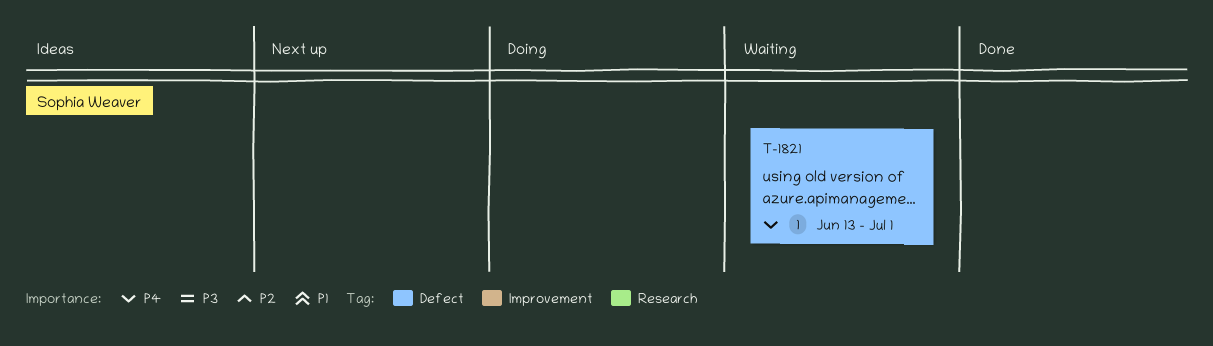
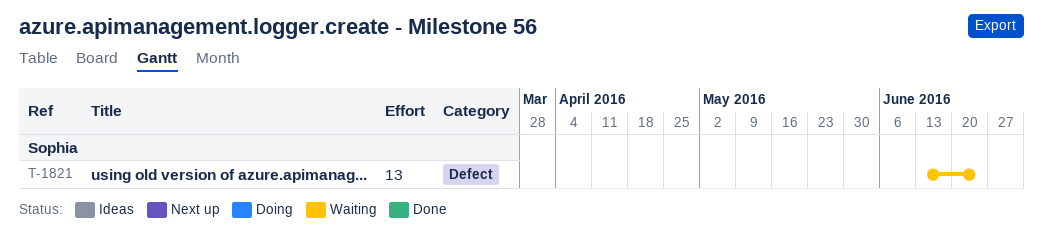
T-1821, estimate: 1 -> 13
T-1821, due: Jul 1 -> Jun 24

